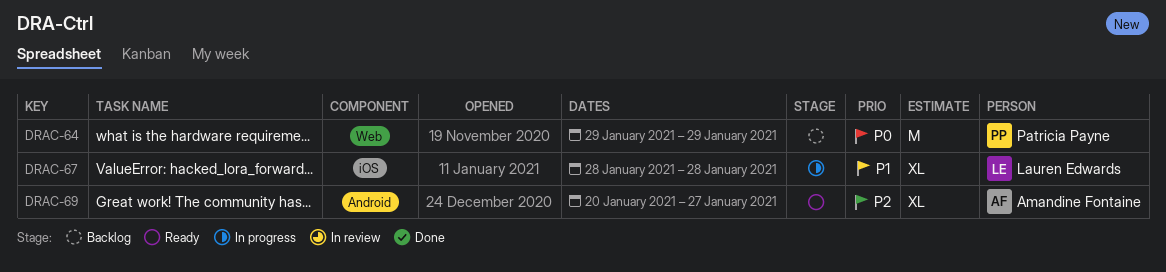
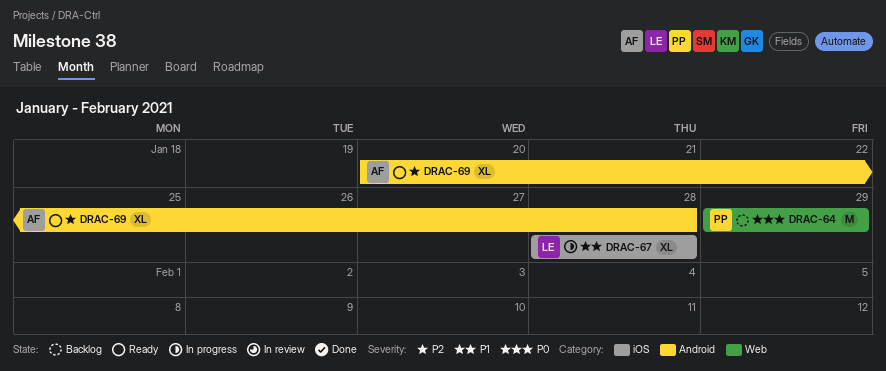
DRAC-69, due: Jan 27 -> Jan 28

